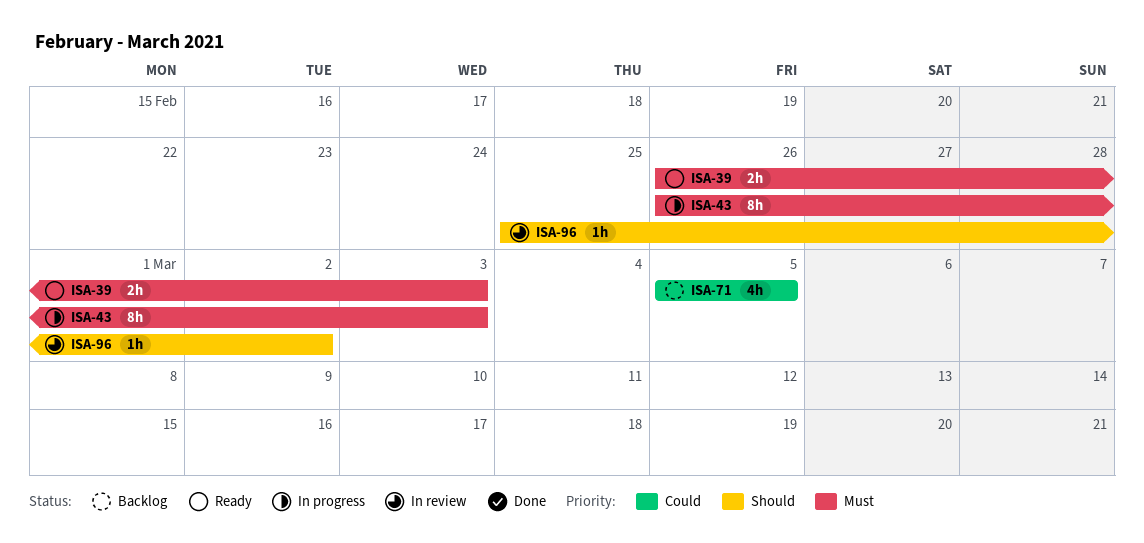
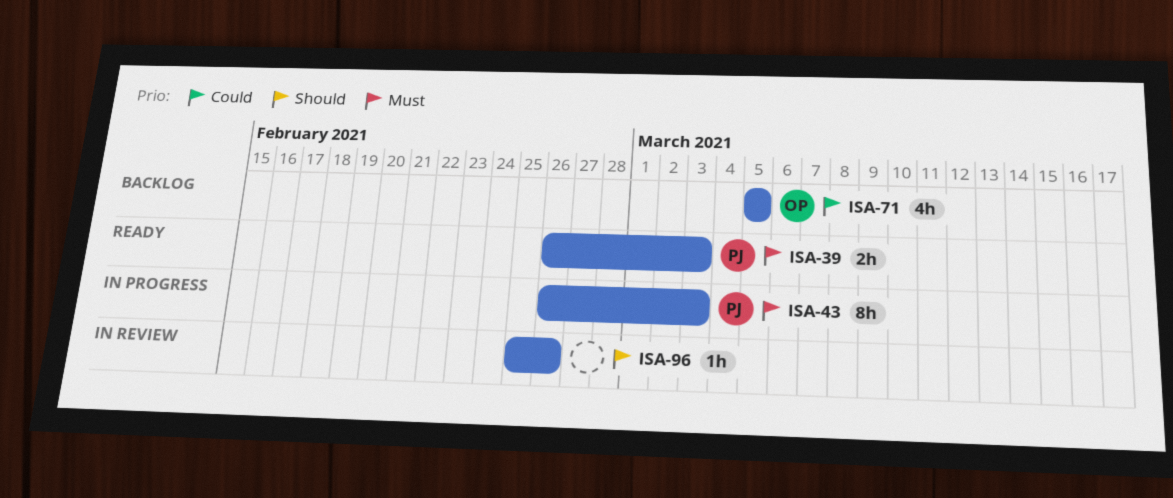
ISA-96, due: Mar 2 -> Feb 26

